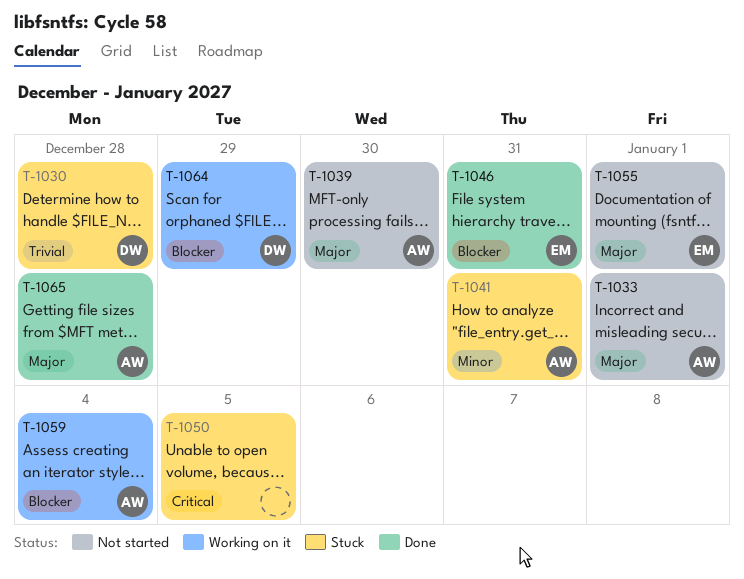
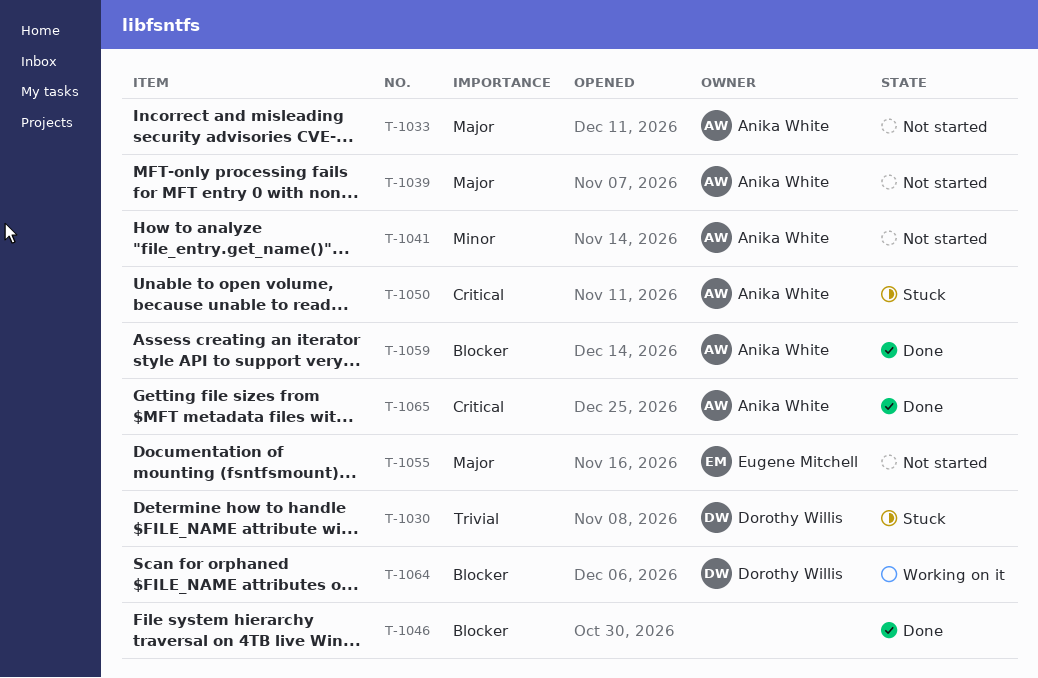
T-1041, status: Stuck -> Not started
T-1046, owner: Eugene Mitchell -> none
T-1050, owner: none -> Anika White
T-1059, status: Working on it -> Done
T-1065, priority: Major -> Critical

